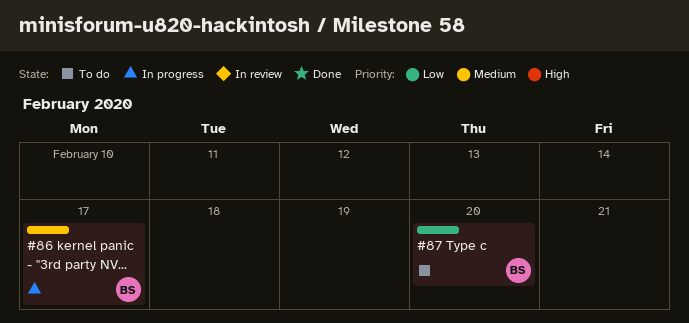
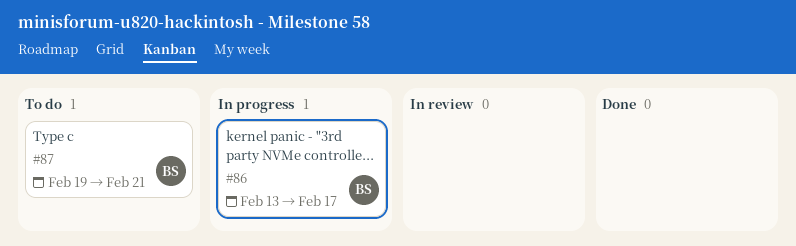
#87, due: Feb 20 -> Feb 21

